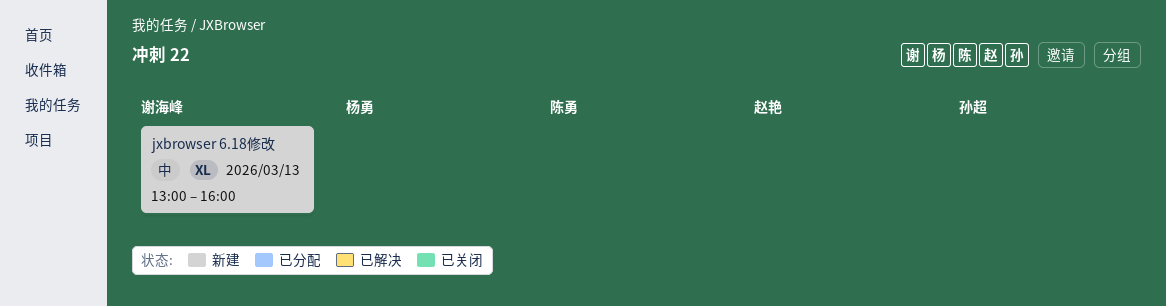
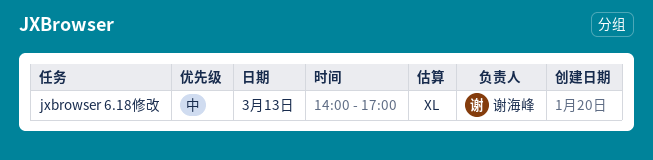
jxbrowser 6.18修改, begins: 13:00 -> 14:00
jxbrowser 6.18修改, ends: 16:00 -> 17:00

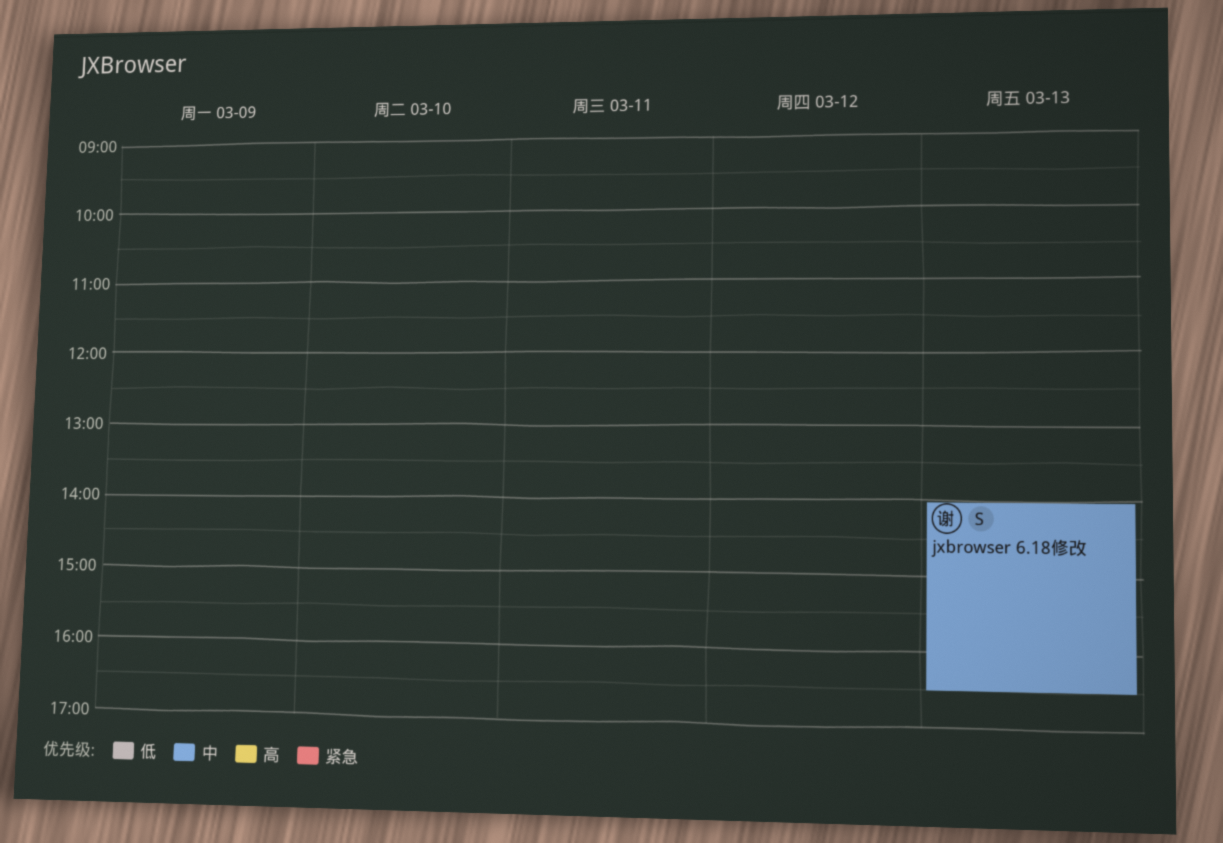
jxbrowser 6.18修改, estimate: XL -> S
jxbrowser 6.18修改, ends: 17:00 -> 16:30

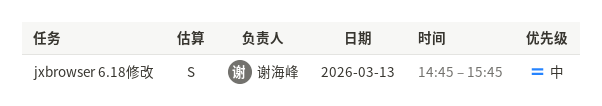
jxbrowser 6.18修改, begins: 14:00 -> 14:45
jxbrowser 6.18修改, ends: 16:30 -> 15:45

